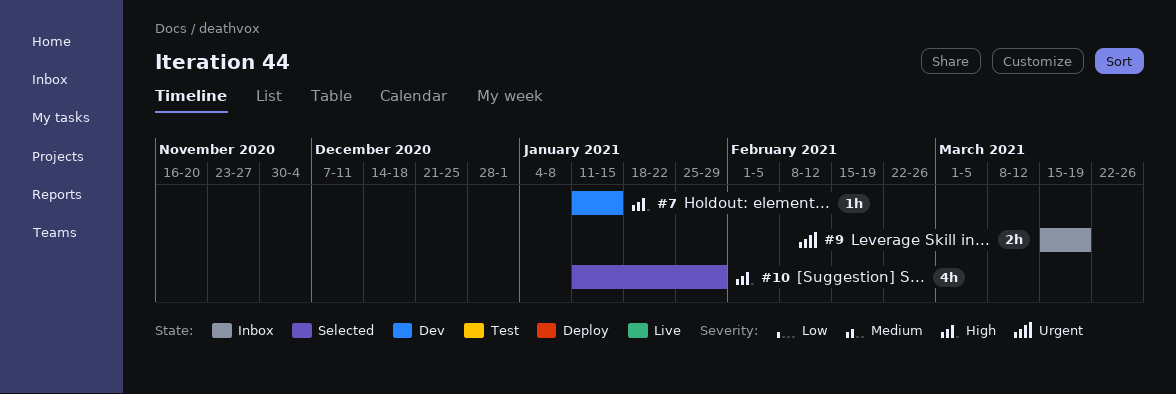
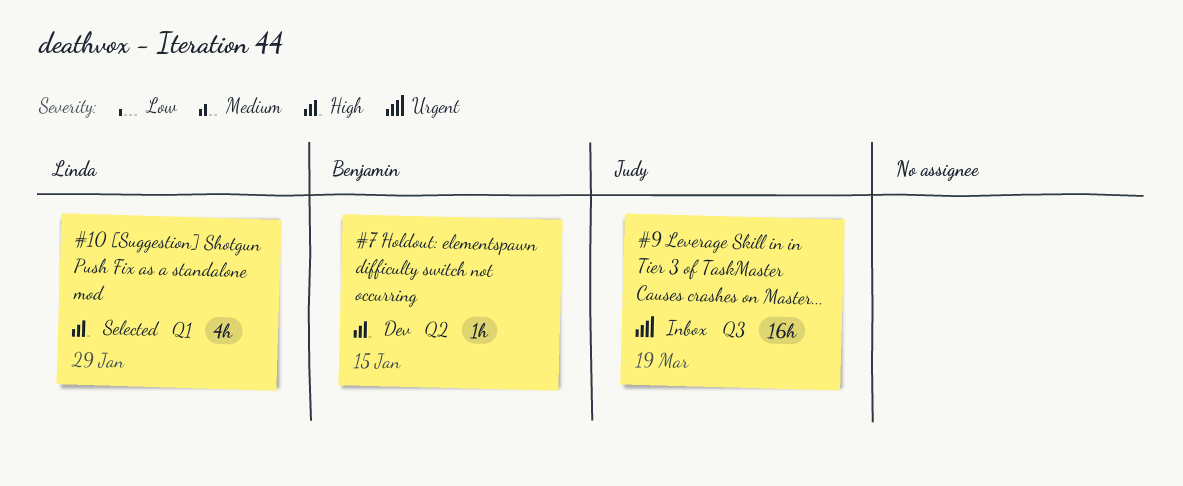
#9, estimate: 2h -> 16h

